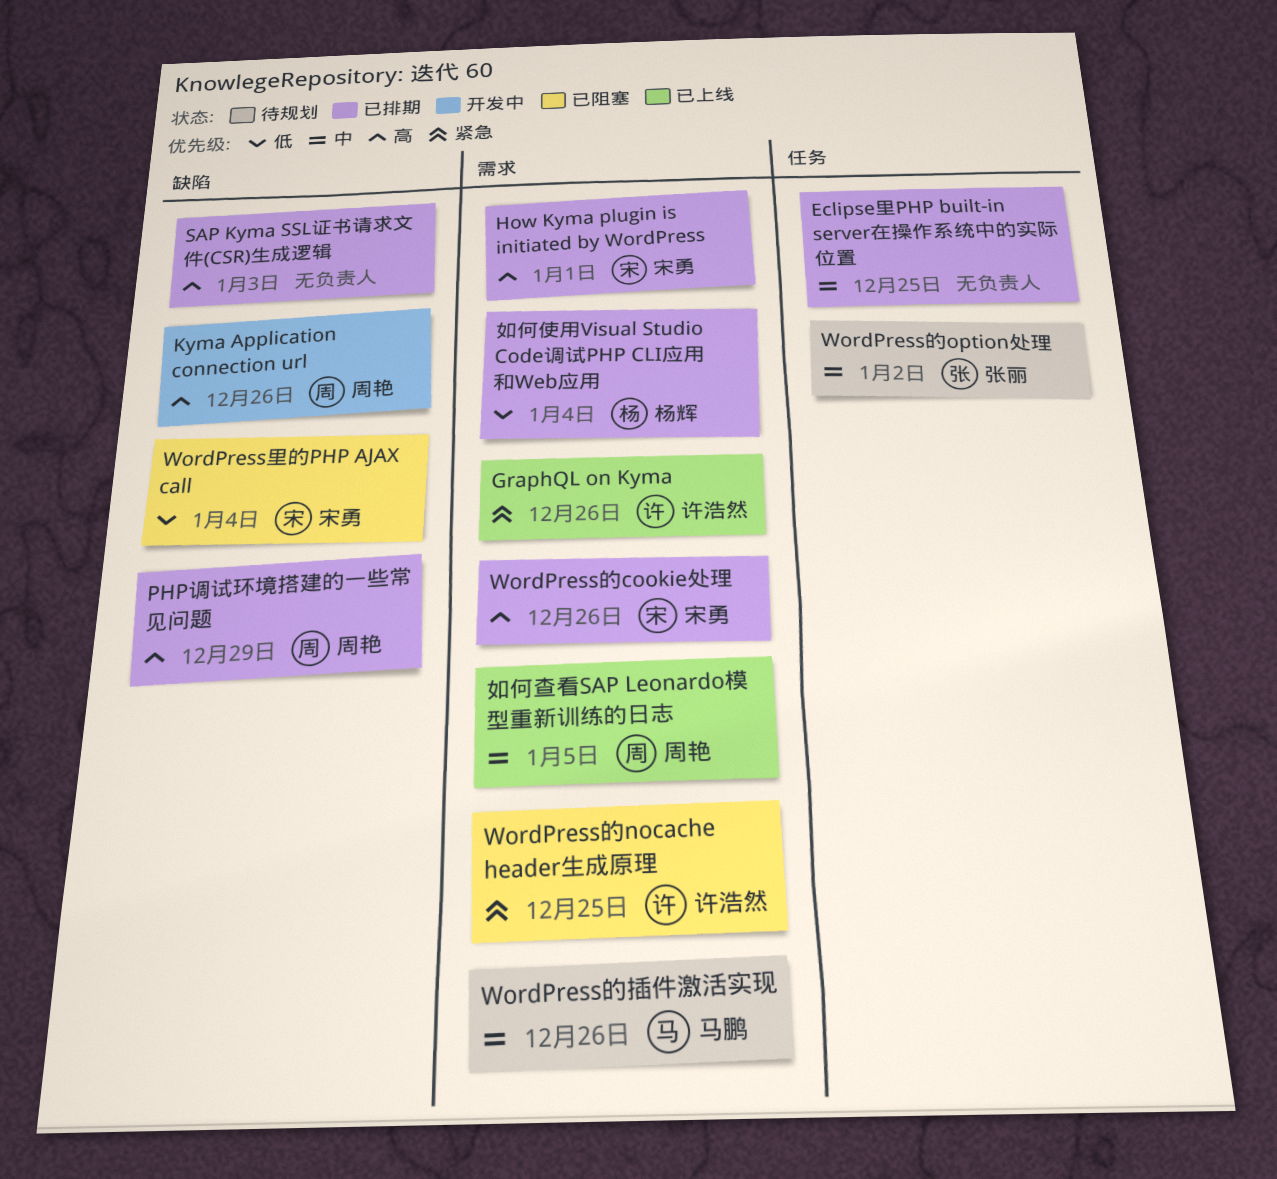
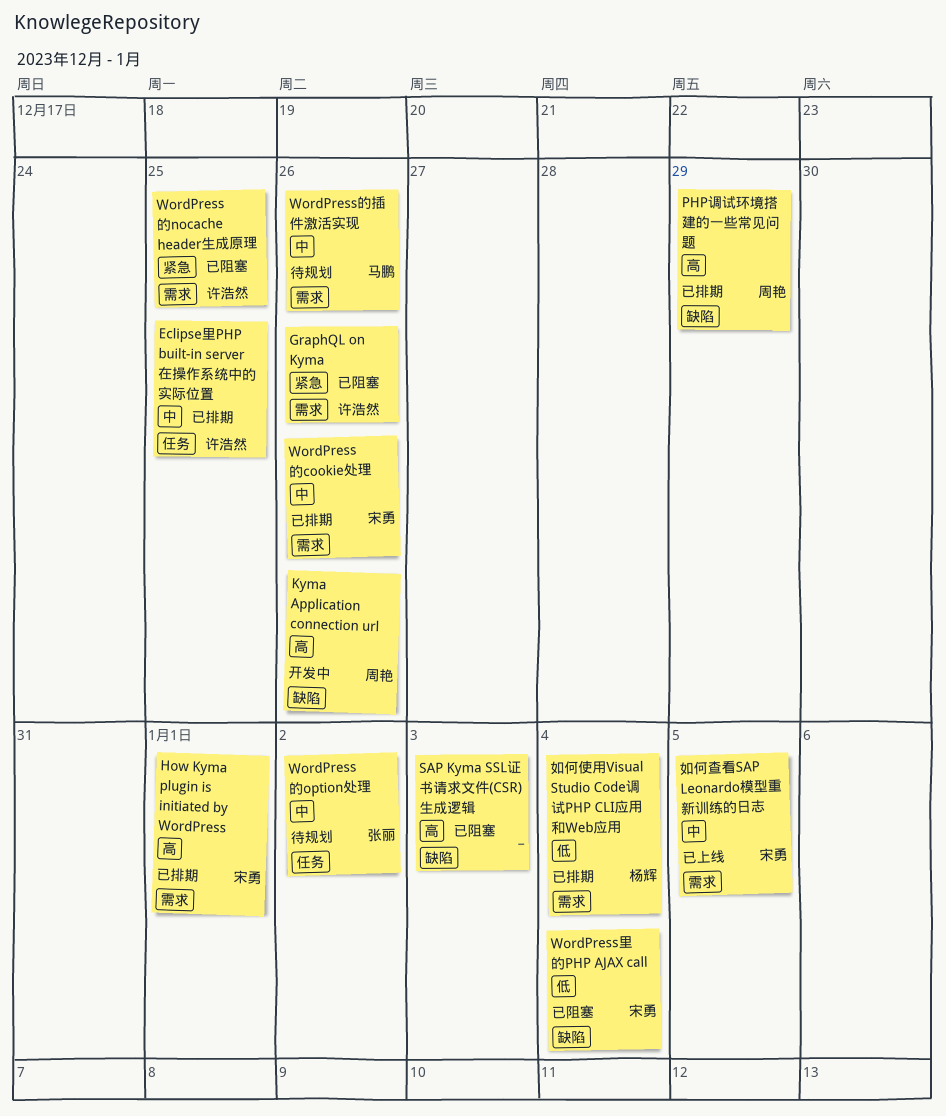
Eclipse里PHP built-in server在操作系统中的实际位置, owner: none -> 许浩然
GraphQL on Kyma, status: 已上线 -> 已阻塞
SAP Kyma SSL证书请求文件(CSR)生成逻辑, status: 已排期 -> 已阻塞
WordPress的cookie处理, priority: 高 -> 中
如何查看SAP Leonardo模型重新训练的日志, owner: 周艳 -> 宋勇

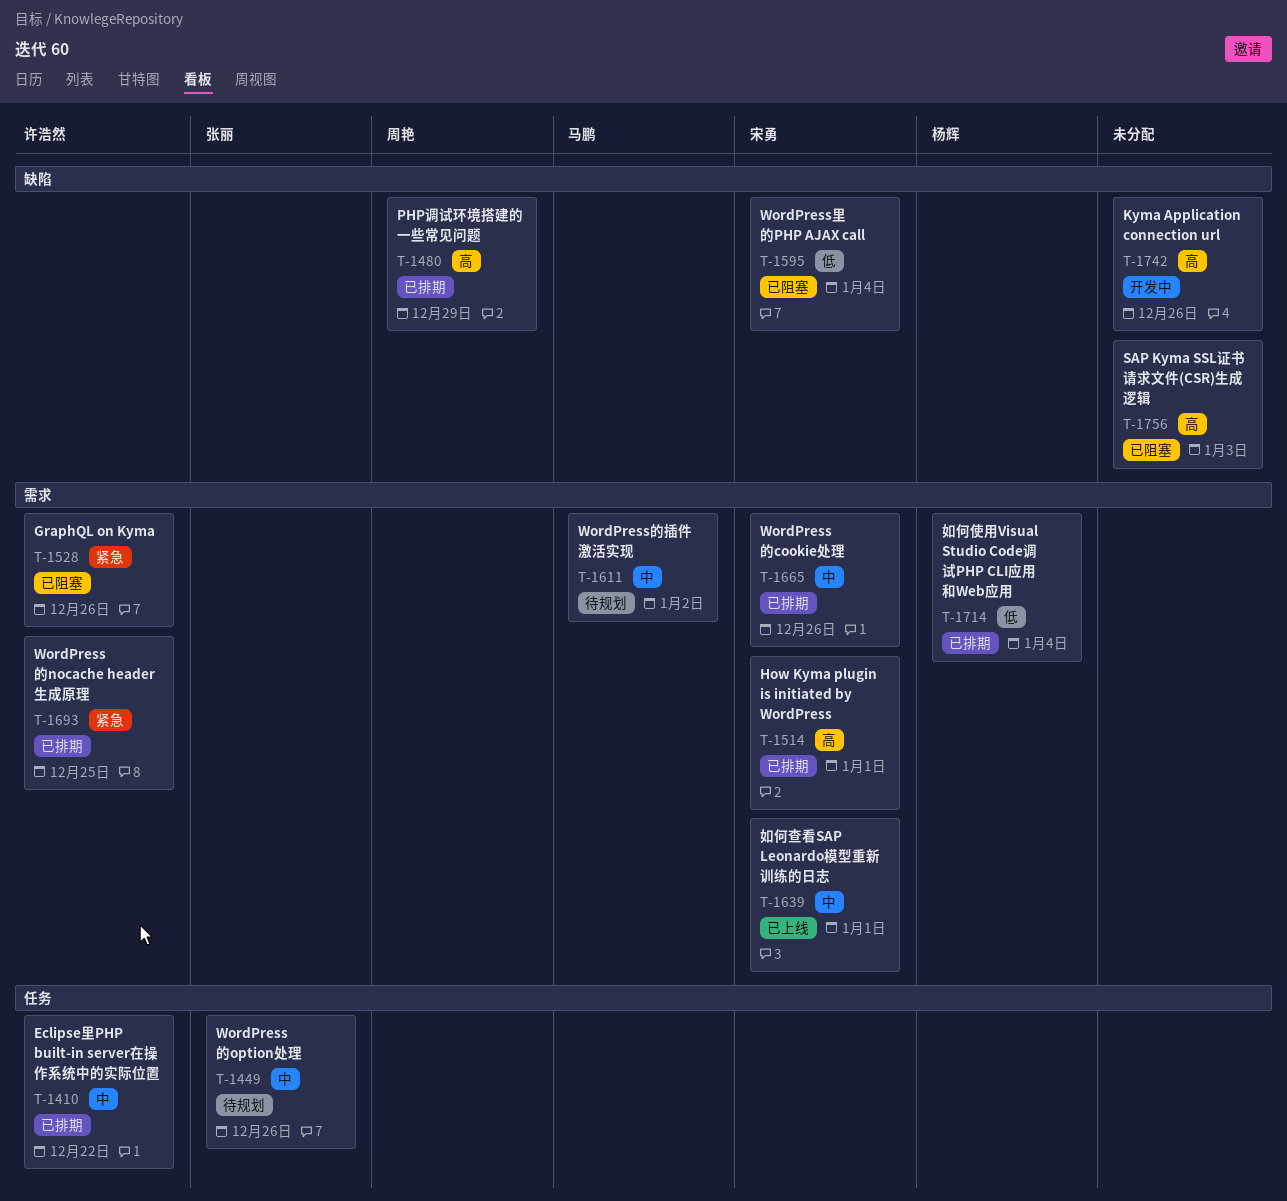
Eclipse里PHP built-in server在操作系统中的实际位置, due: Dec 25 -> Dec 22
Kyma Application connection url, owner: 周艳 -> none
WordPress的nocache header生成原理, status: 已阻塞 -> 已排期
WordPress的option处理, due: Jan 2 -> Dec 26
WordPress的插件激活实现, due: Dec 26 -> Jan 2
如何查看SAP Leonardo模型重新训练的日志, due: Jan 5 -> Jan 1

